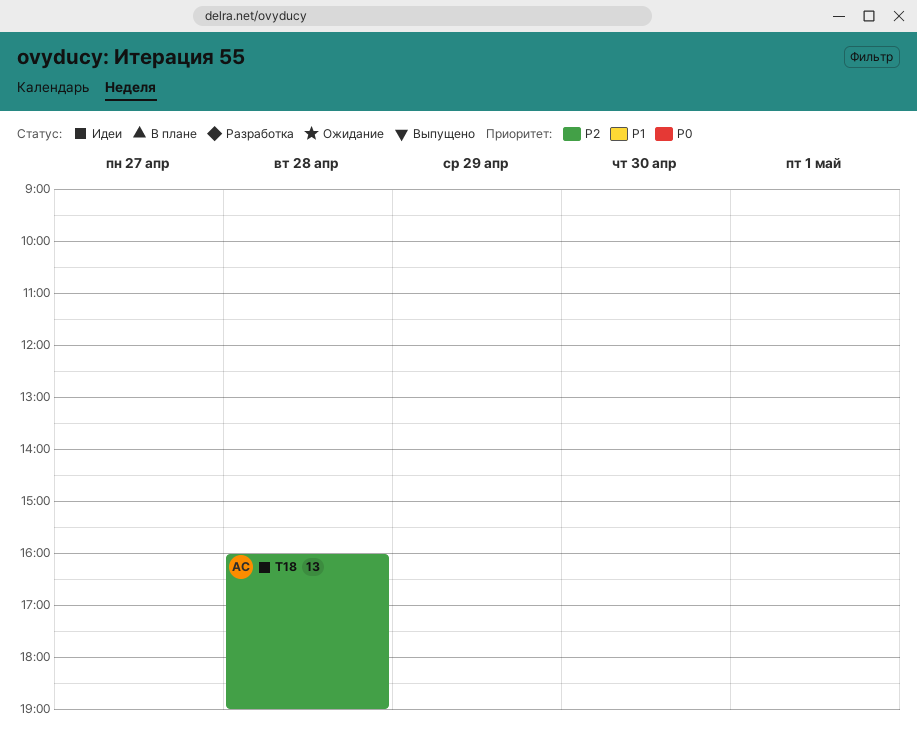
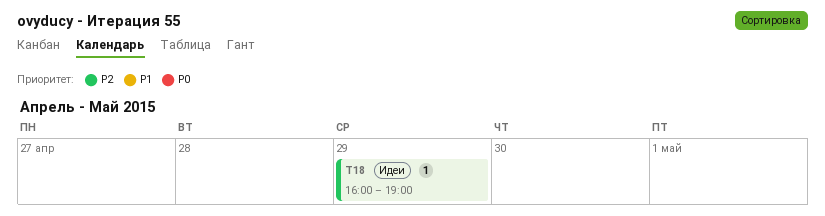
T18, estimate: 13 -> 1
T18, day: Apr 28 -> Apr 29

